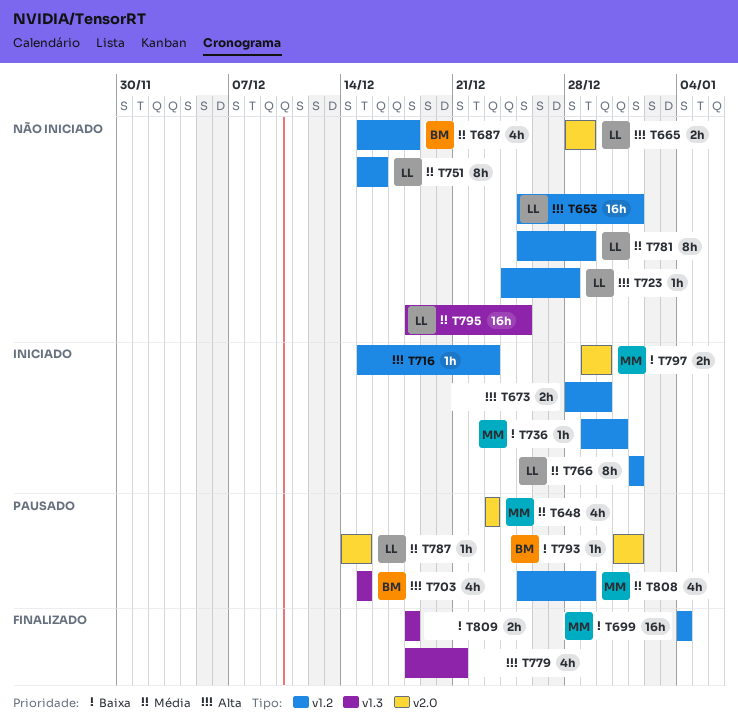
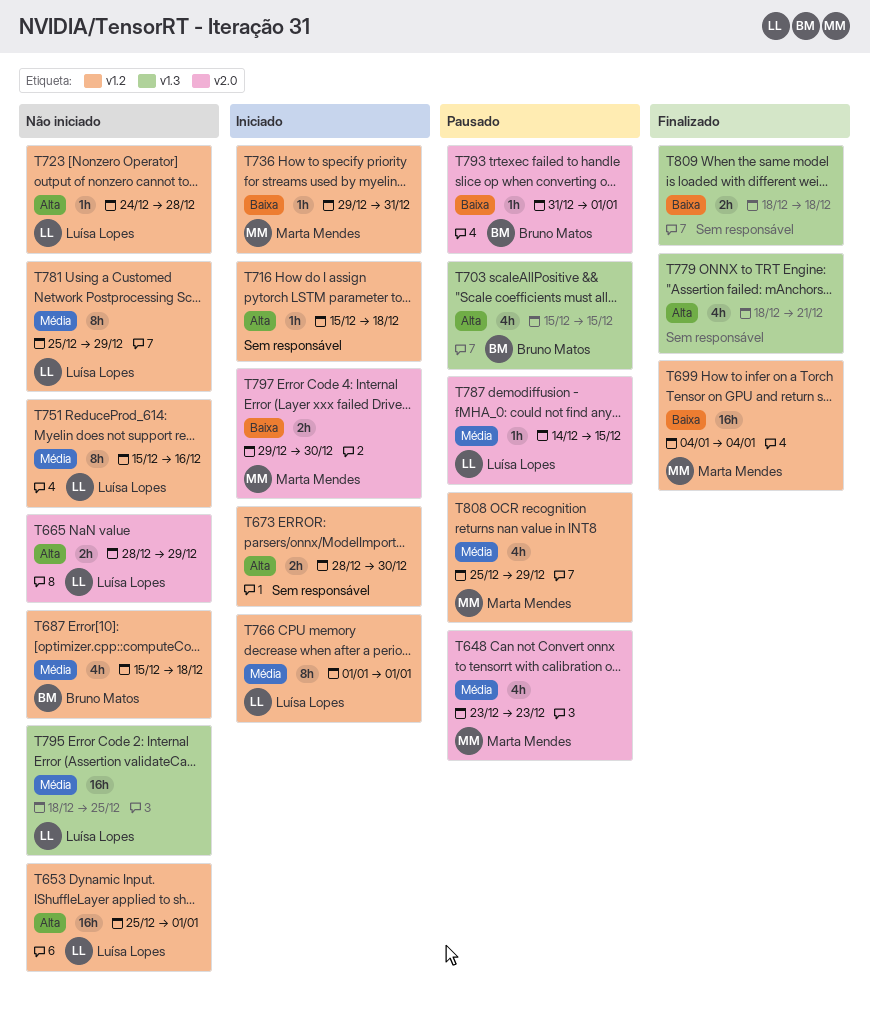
T716, due: Dec 23 -> Dec 18

